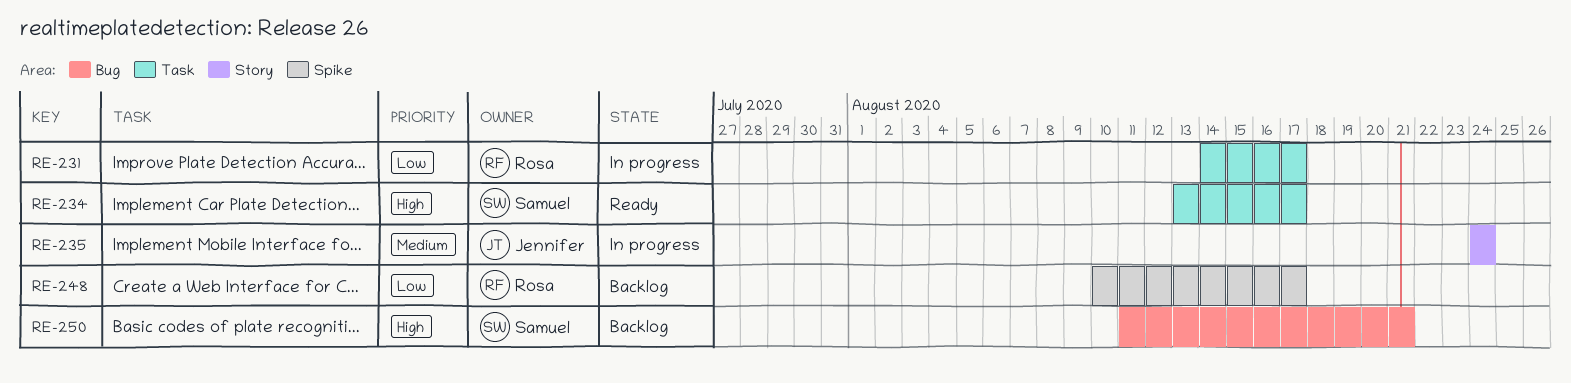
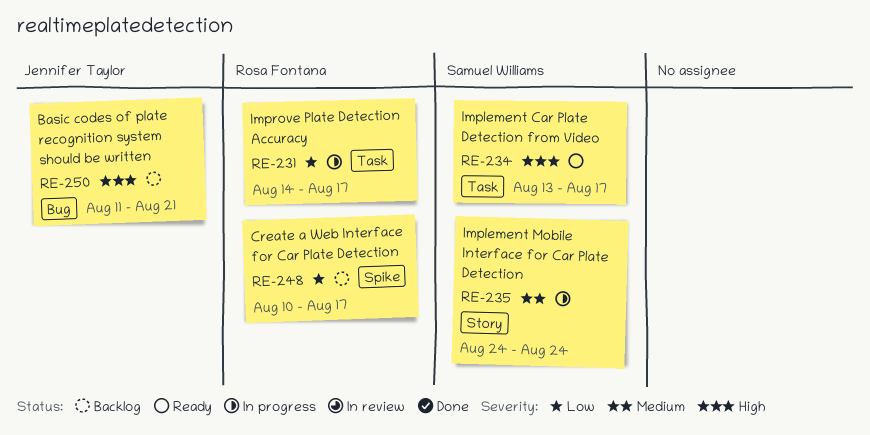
RE-235, owner: Jennifer Taylor -> Samuel Williams
RE-250, owner: Samuel Williams -> Jennifer Taylor

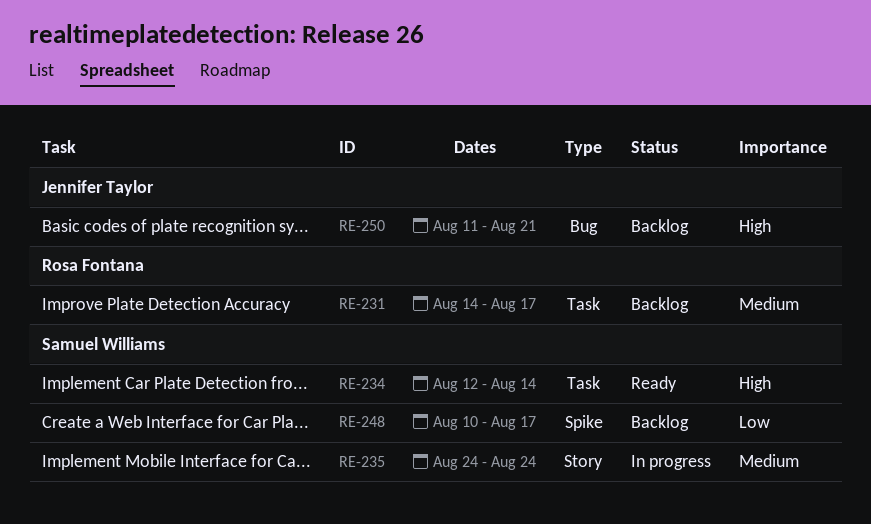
RE-231, status: In progress -> Backlog
RE-231, priority: Low -> Medium
RE-234, start: Aug 13 -> Aug 12
RE-234, due: Aug 17 -> Aug 14
RE-248, owner: Rosa Fontana -> Samuel Williams

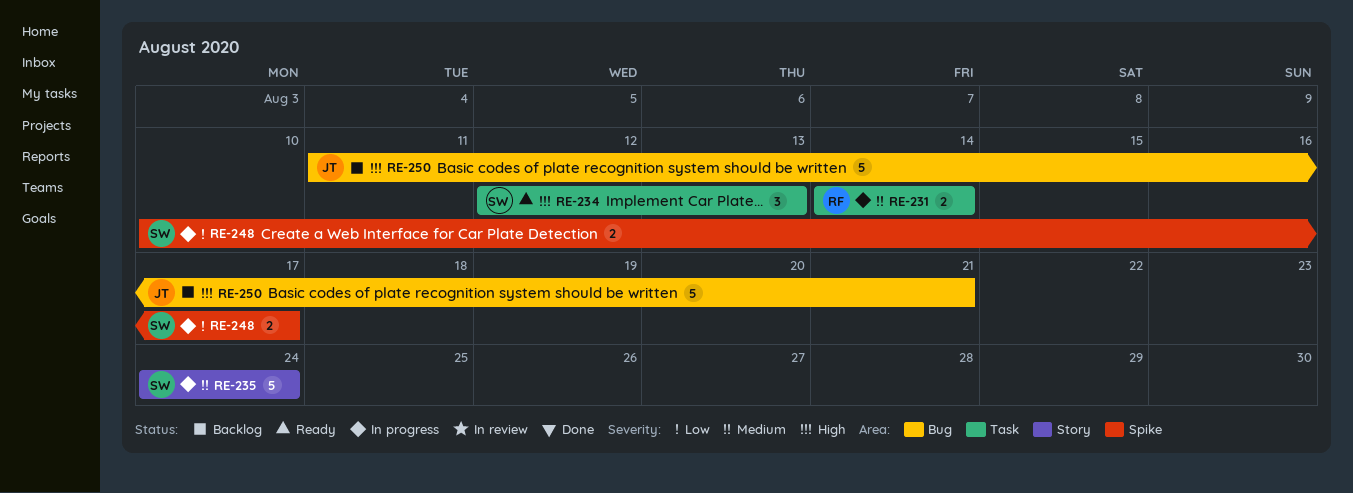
RE-231, status: Backlog -> In progress
RE-231, due: Aug 17 -> Aug 14
RE-234, due: Aug 14 -> Aug 13
RE-248, status: Backlog -> In progress

